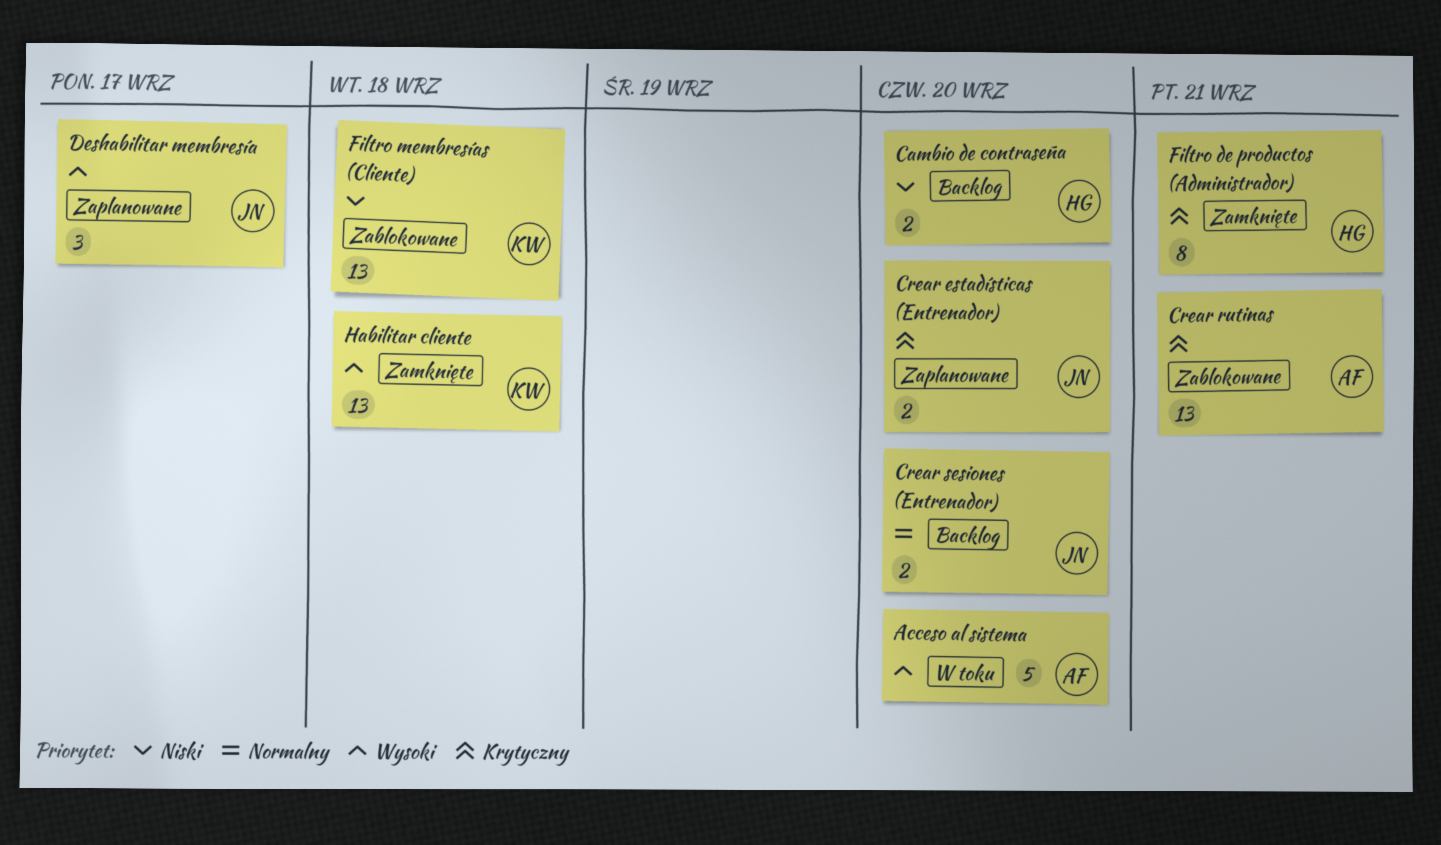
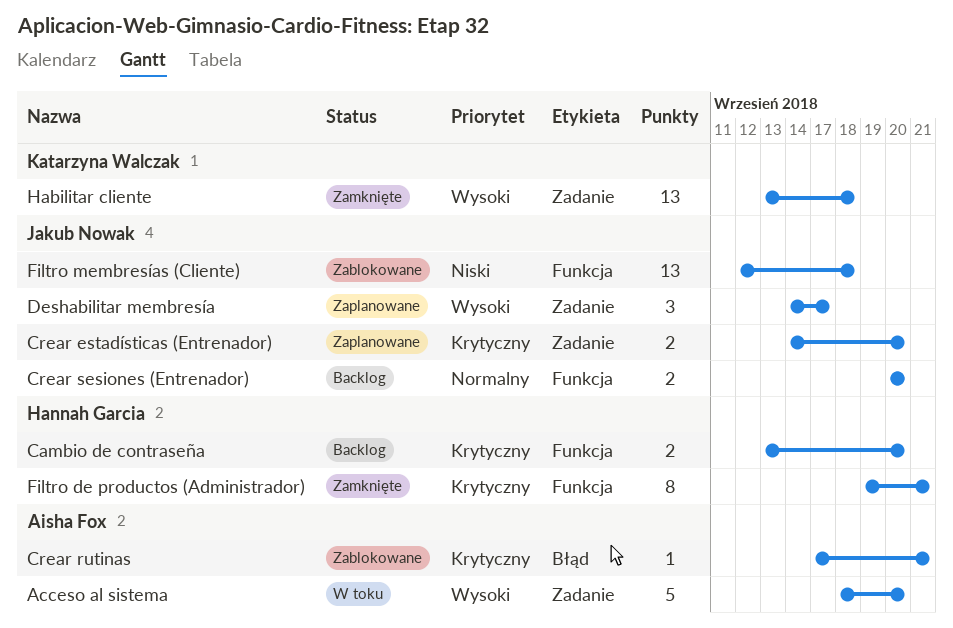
Cambio de contraseña, priority: Niski -> Krytyczny
Crear rutinas, estimate: 13 -> 1
Filtro membresías (Cliente), owner: Katarzyna Walczak -> Jakub Nowak

